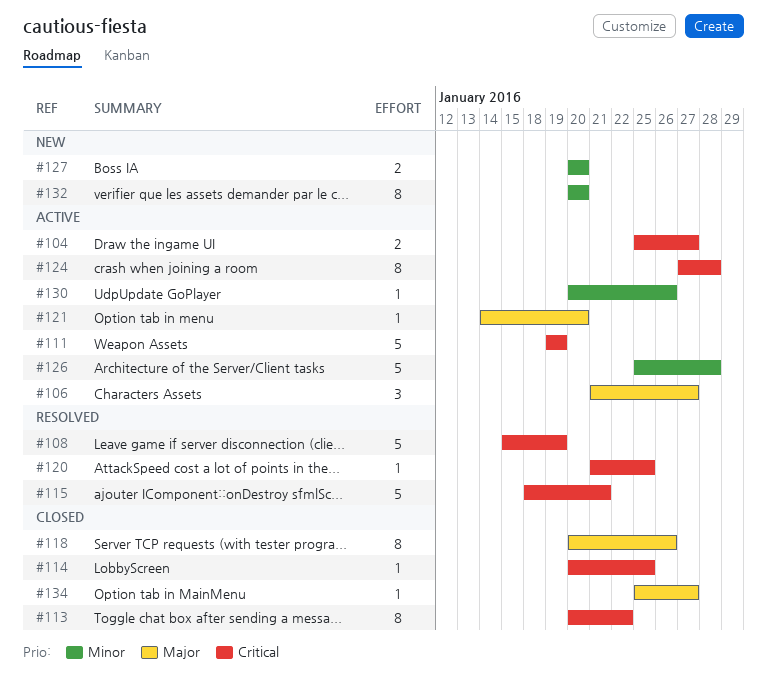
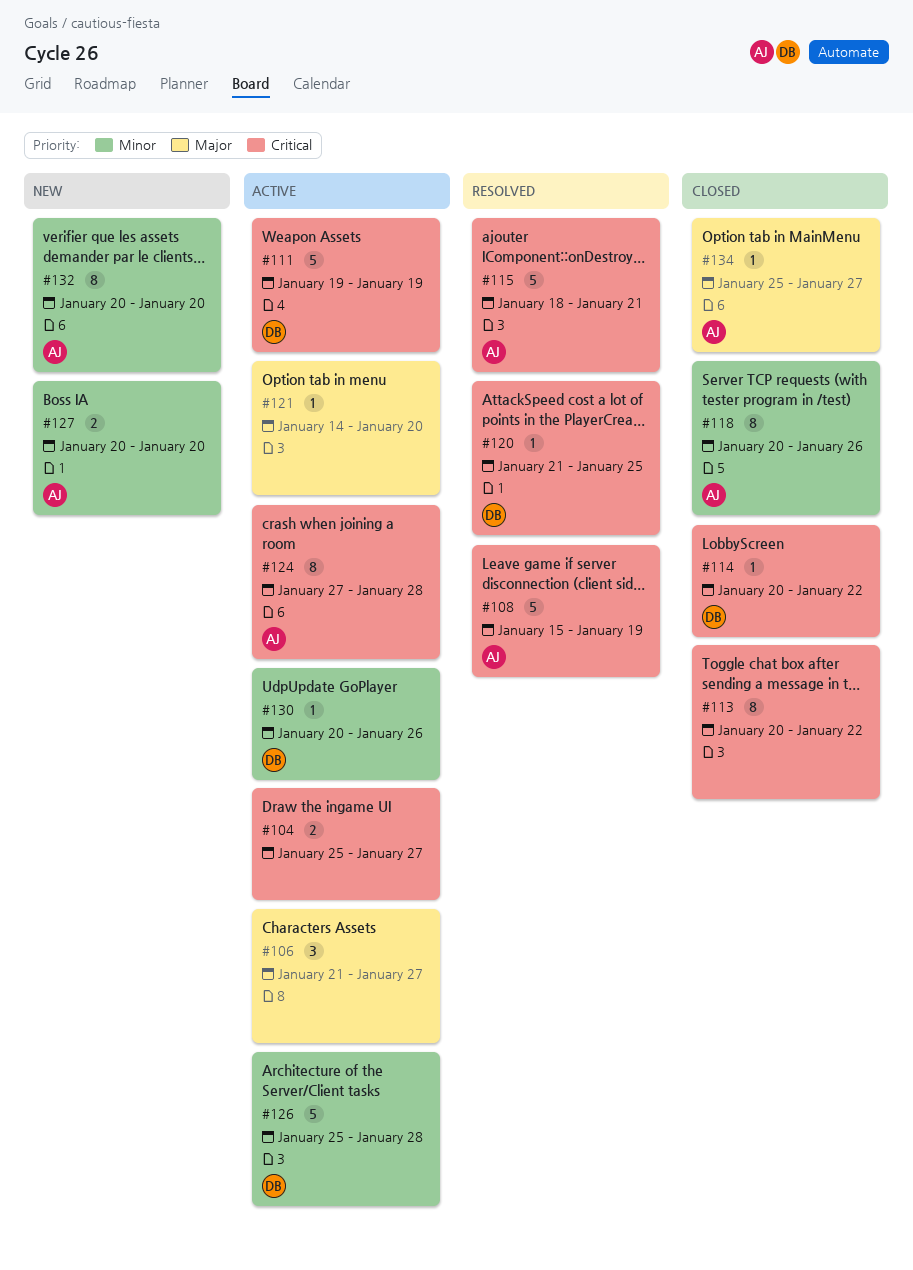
#114, due: Jan 25 -> Jan 22
#118, priority: Major -> Minor

